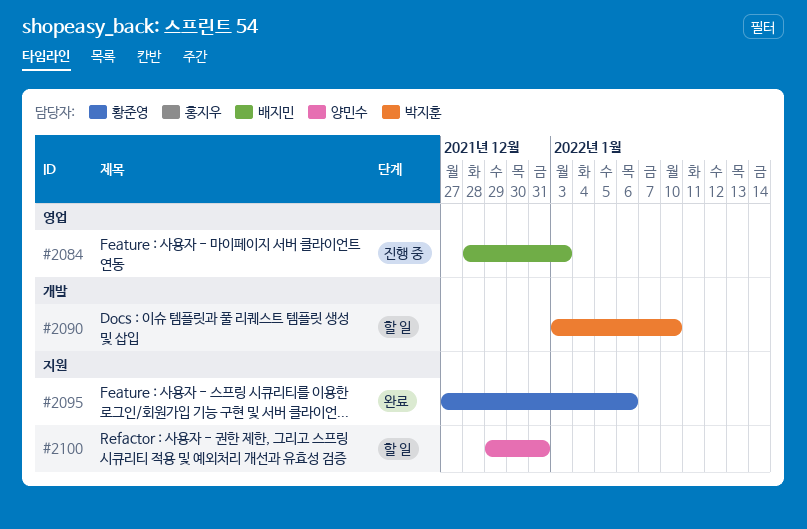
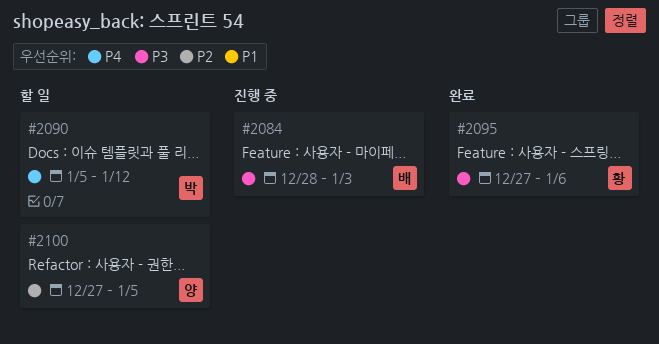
#2090, start: Jan 3 -> Jan 5
#2090, due: Jan 10 -> Jan 12
#2100, start: Dec 29 -> Dec 27
#2100, due: Dec 31 -> Jan 5

